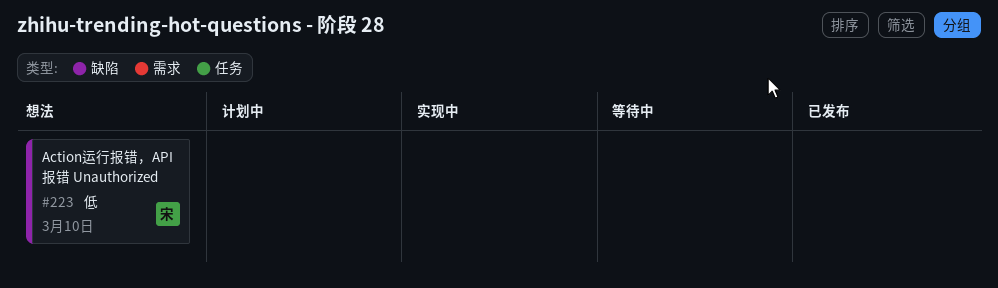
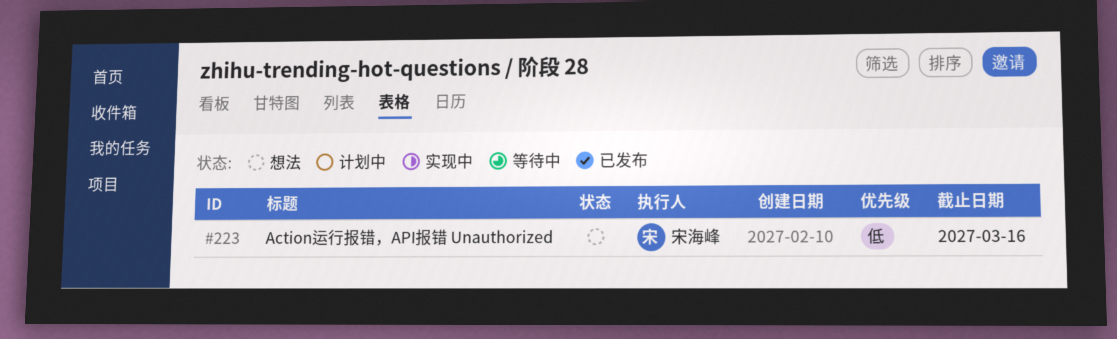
#223, due: Mar 10 -> Mar 16

